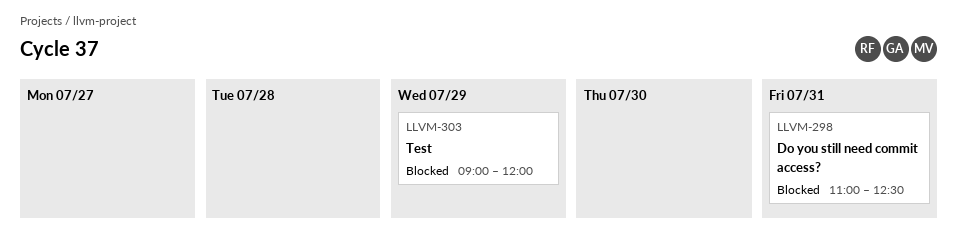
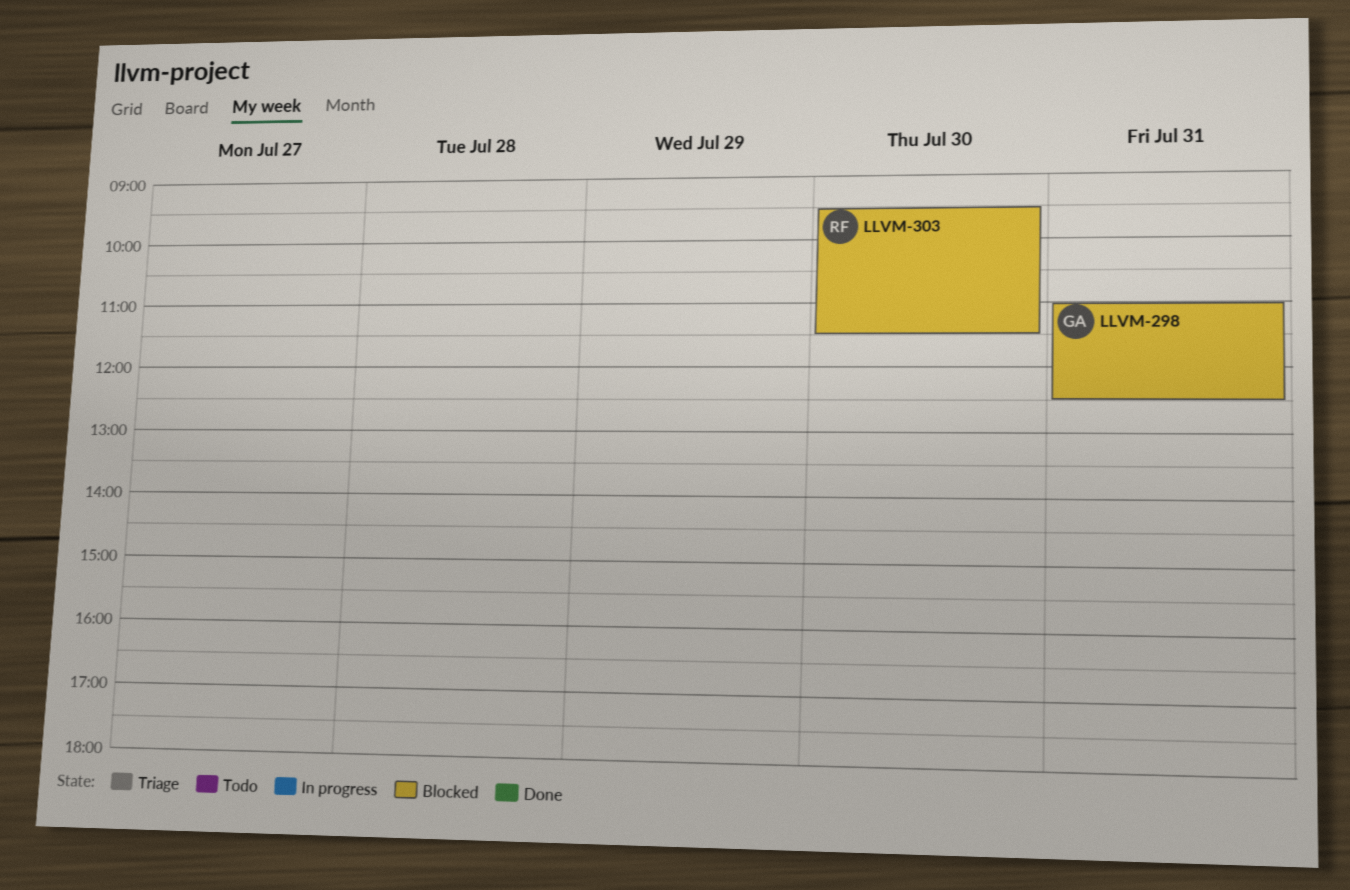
LLVM-303, day: Jul 29 -> Jul 30
LLVM-303, begins: 09:00 -> 09:30
LLVM-303, ends: 12:00 -> 11:30

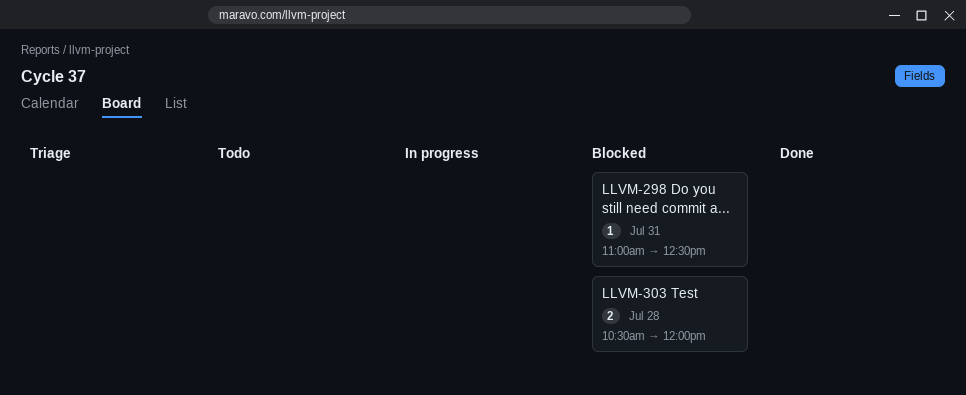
LLVM-303, day: Jul 30 -> Jul 28
LLVM-303, begins: 09:30 -> 10:30
LLVM-303, ends: 11:30 -> 12:00

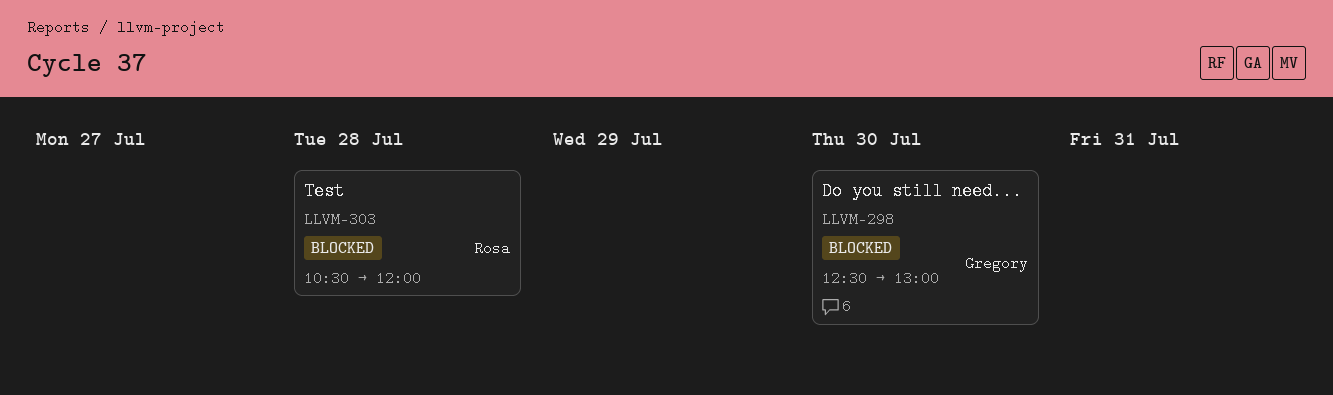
LLVM-298, day: Jul 31 -> Jul 30
LLVM-298, begins: 11:00 -> 12:30
LLVM-298, ends: 12:30 -> 13:00

